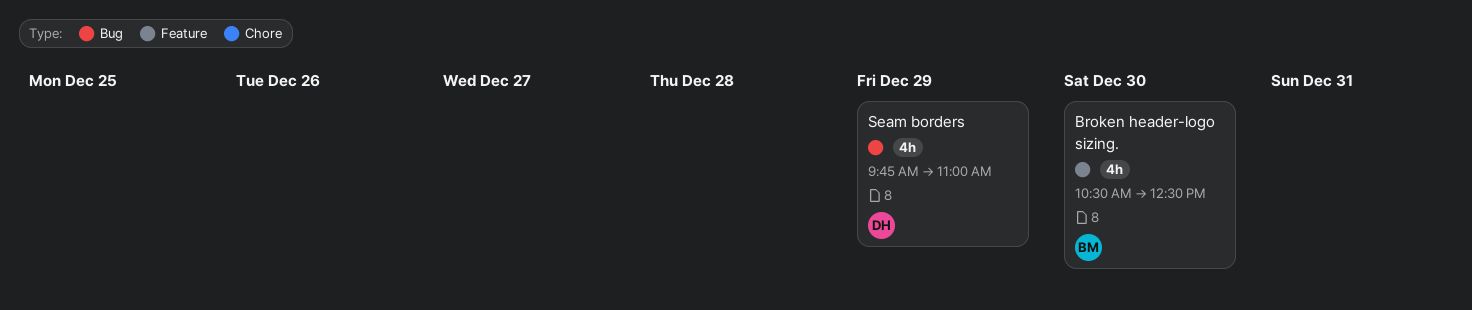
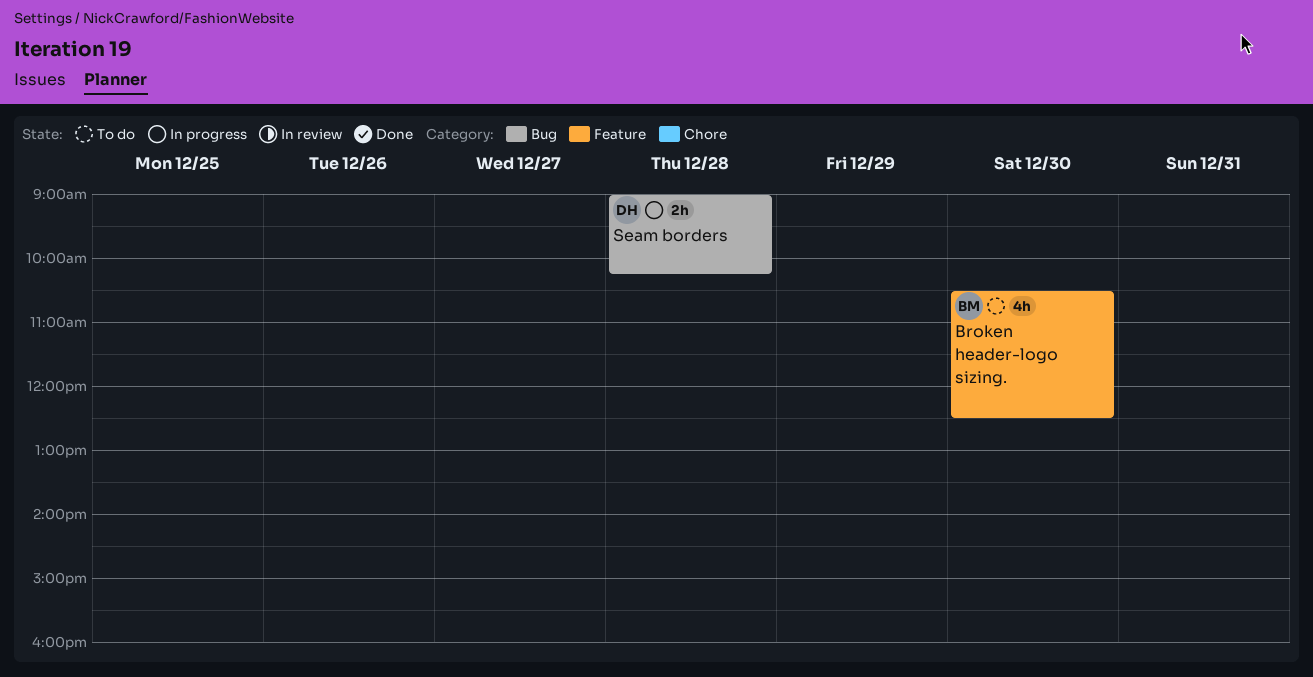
Seam borders, estimate: 4h -> 2h
Seam borders, day: Dec 29 -> Dec 28
Seam borders, begins: 09:45 -> 09:00
Seam borders, ends: 11:00 -> 10:15

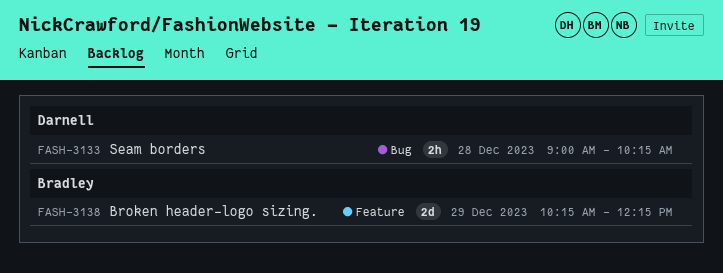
Broken header-logo sizing., estimate: 4h -> 2d
Broken header-logo sizing., day: Dec 30 -> Dec 29
Broken header-logo sizing., begins: 10:30 -> 10:15
Broken header-logo sizing., ends: 12:30 -> 12:15

